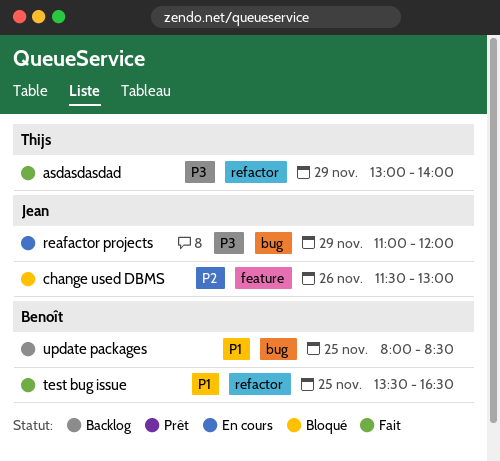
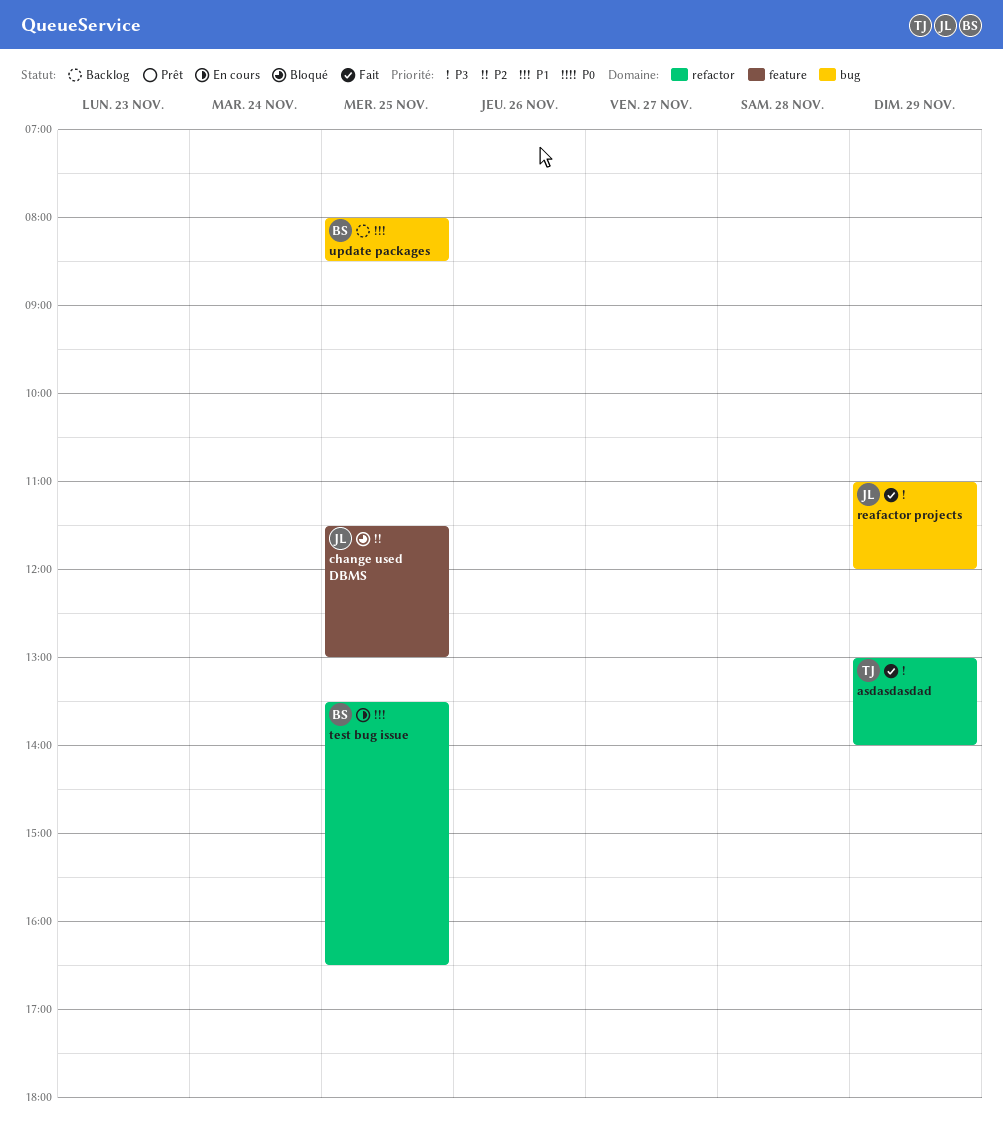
change used DBMS, day: Nov 26 -> Nov 25
reafactor projects, status: En cours -> Fait
test bug issue, status: Fait -> En cours

